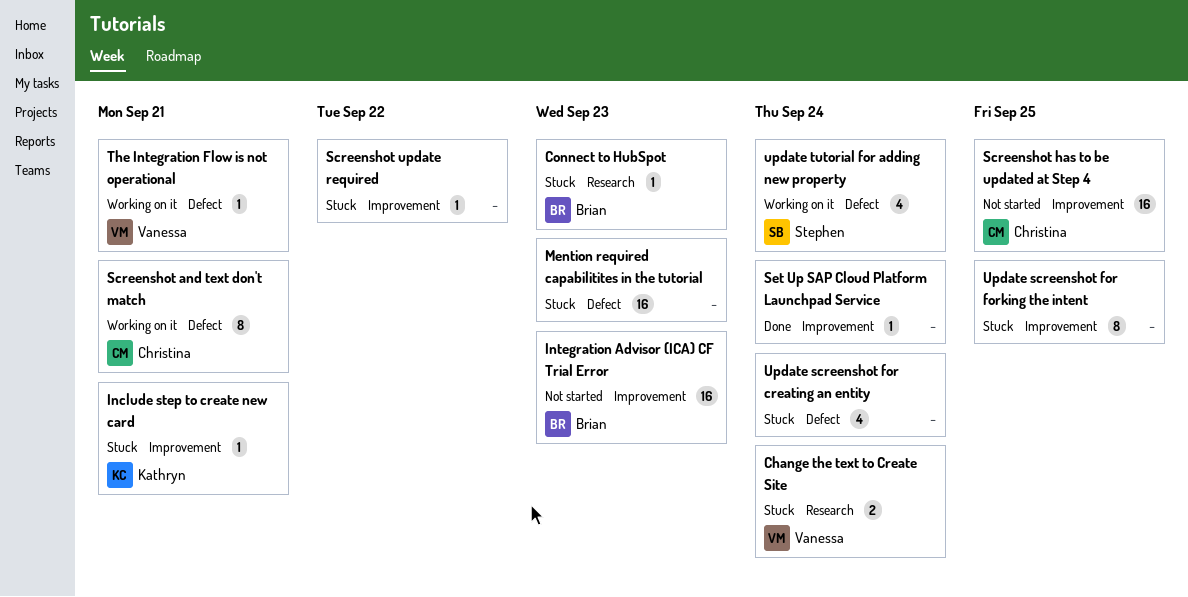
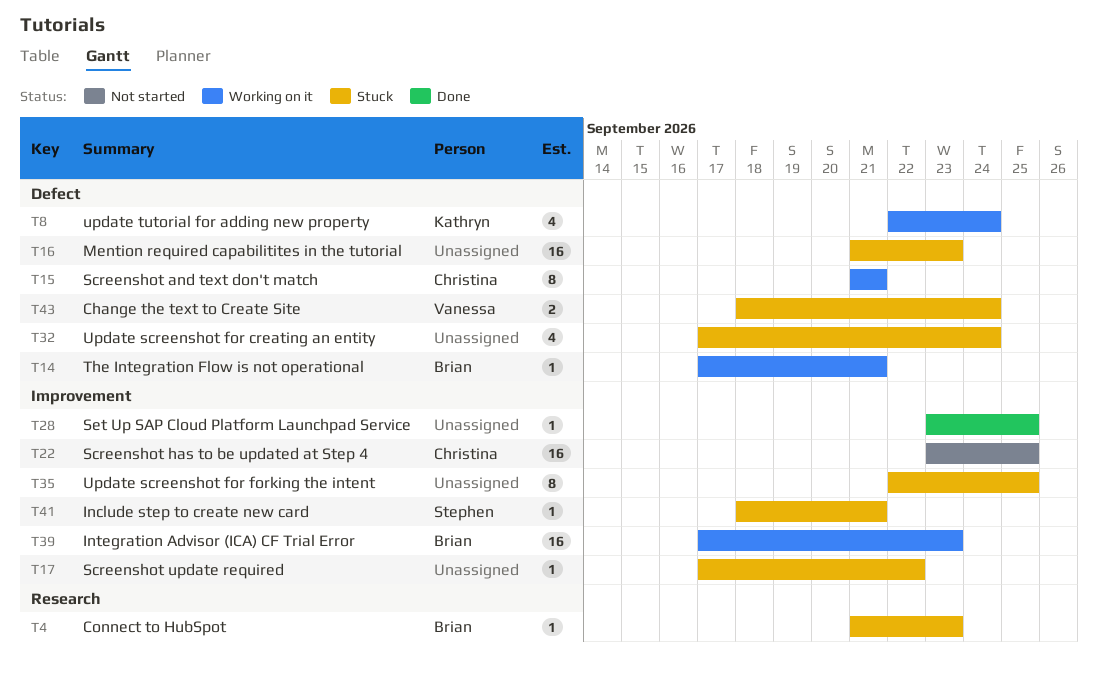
Change the text to Create Site, label: Research -> Defect
Include step to create new card, owner: Kathryn -> Stephen
Integration Advisor (ICA) CF Trial Error, status: Not started -> Working on it
Set Up SAP Cloud Platform Launchpad Service, due: Sep 24 -> Sep 25
The Integration Flow is not operational, owner: Vanessa -> Brian
update tutorial for adding new property, owner: Stephen -> Kathryn

